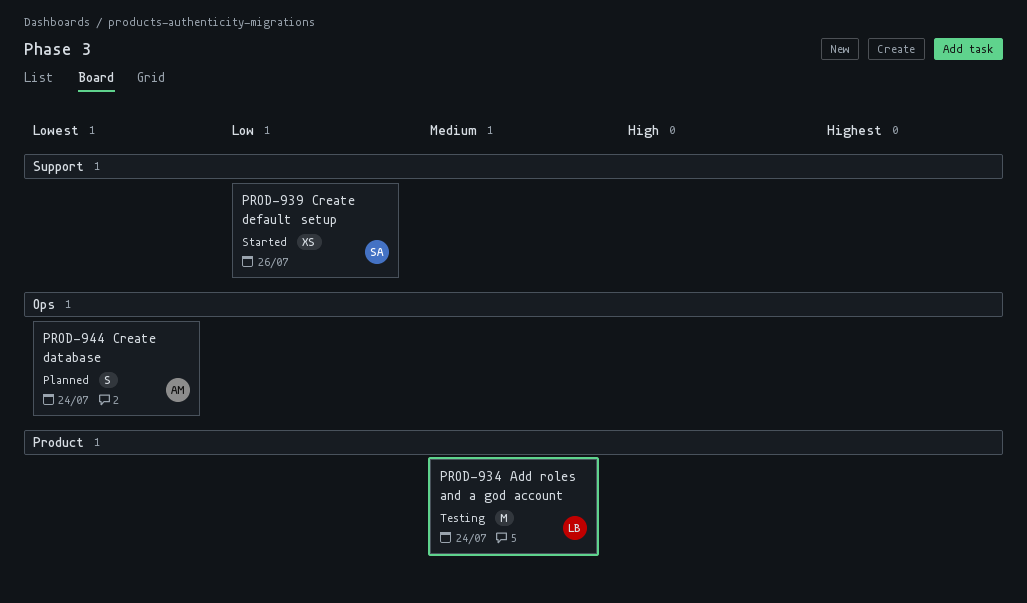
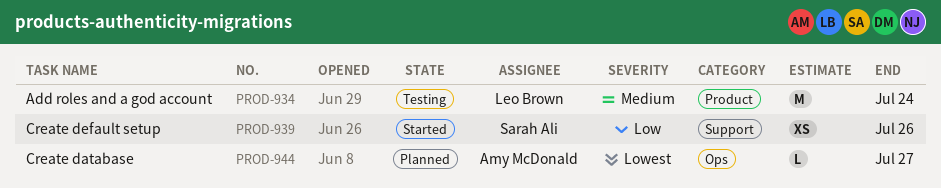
PROD-944, estimate: S -> L
PROD-944, due: Jul 24 -> Jul 27

